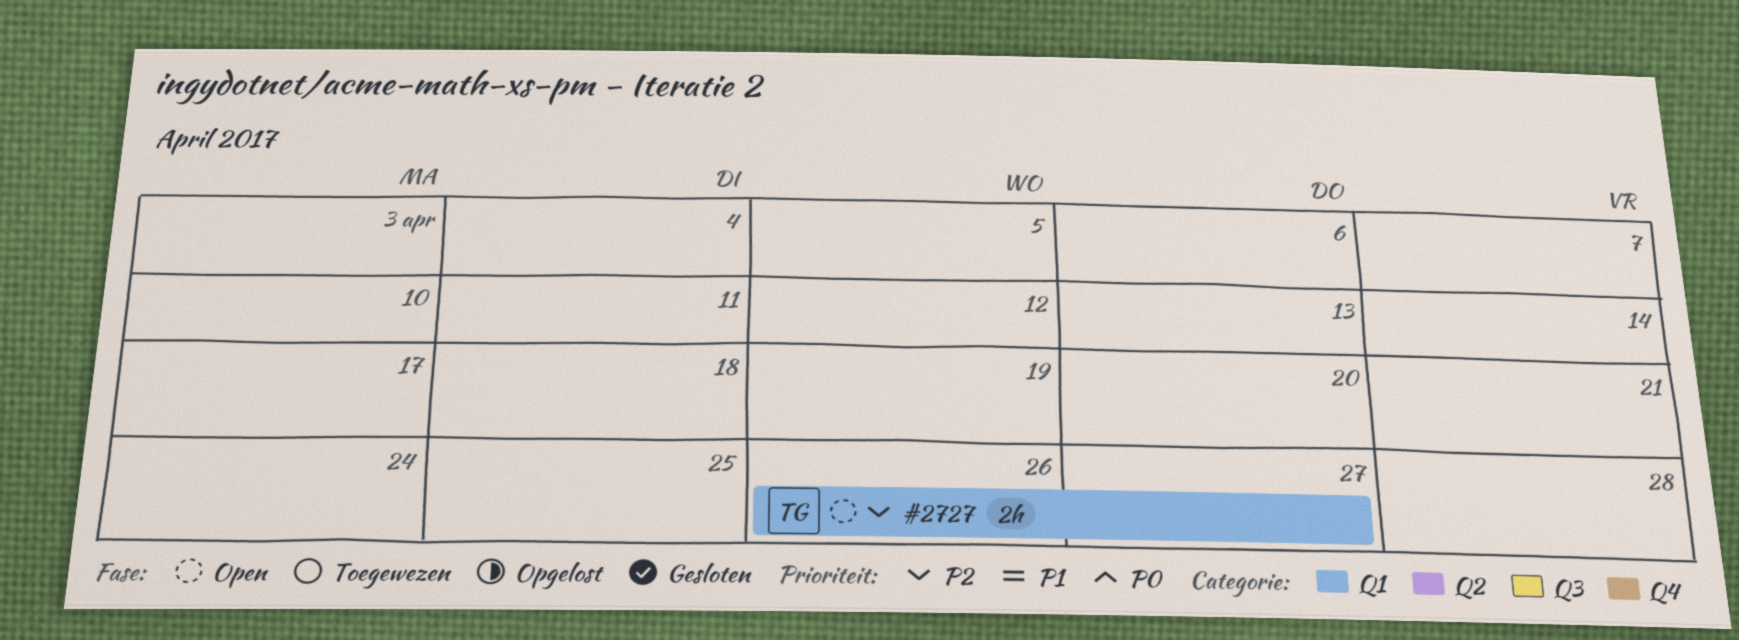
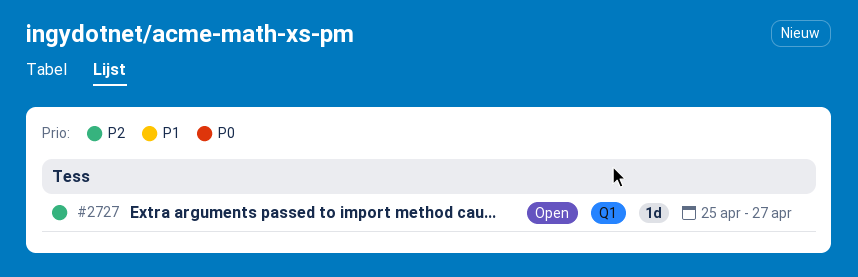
#2727, estimate: 2h -> 1d
#2727, start: Apr 26 -> Apr 25

